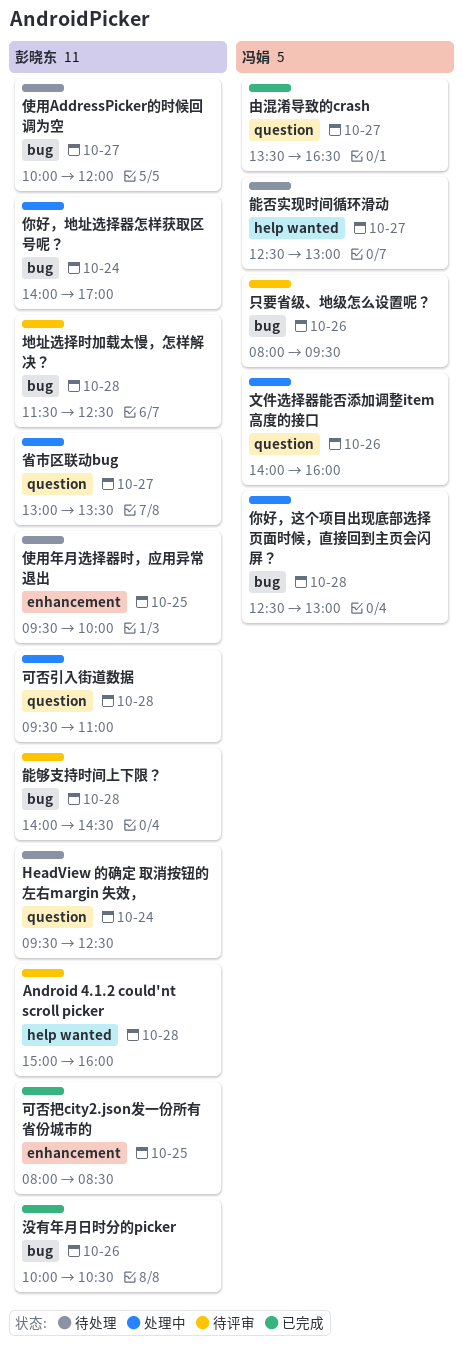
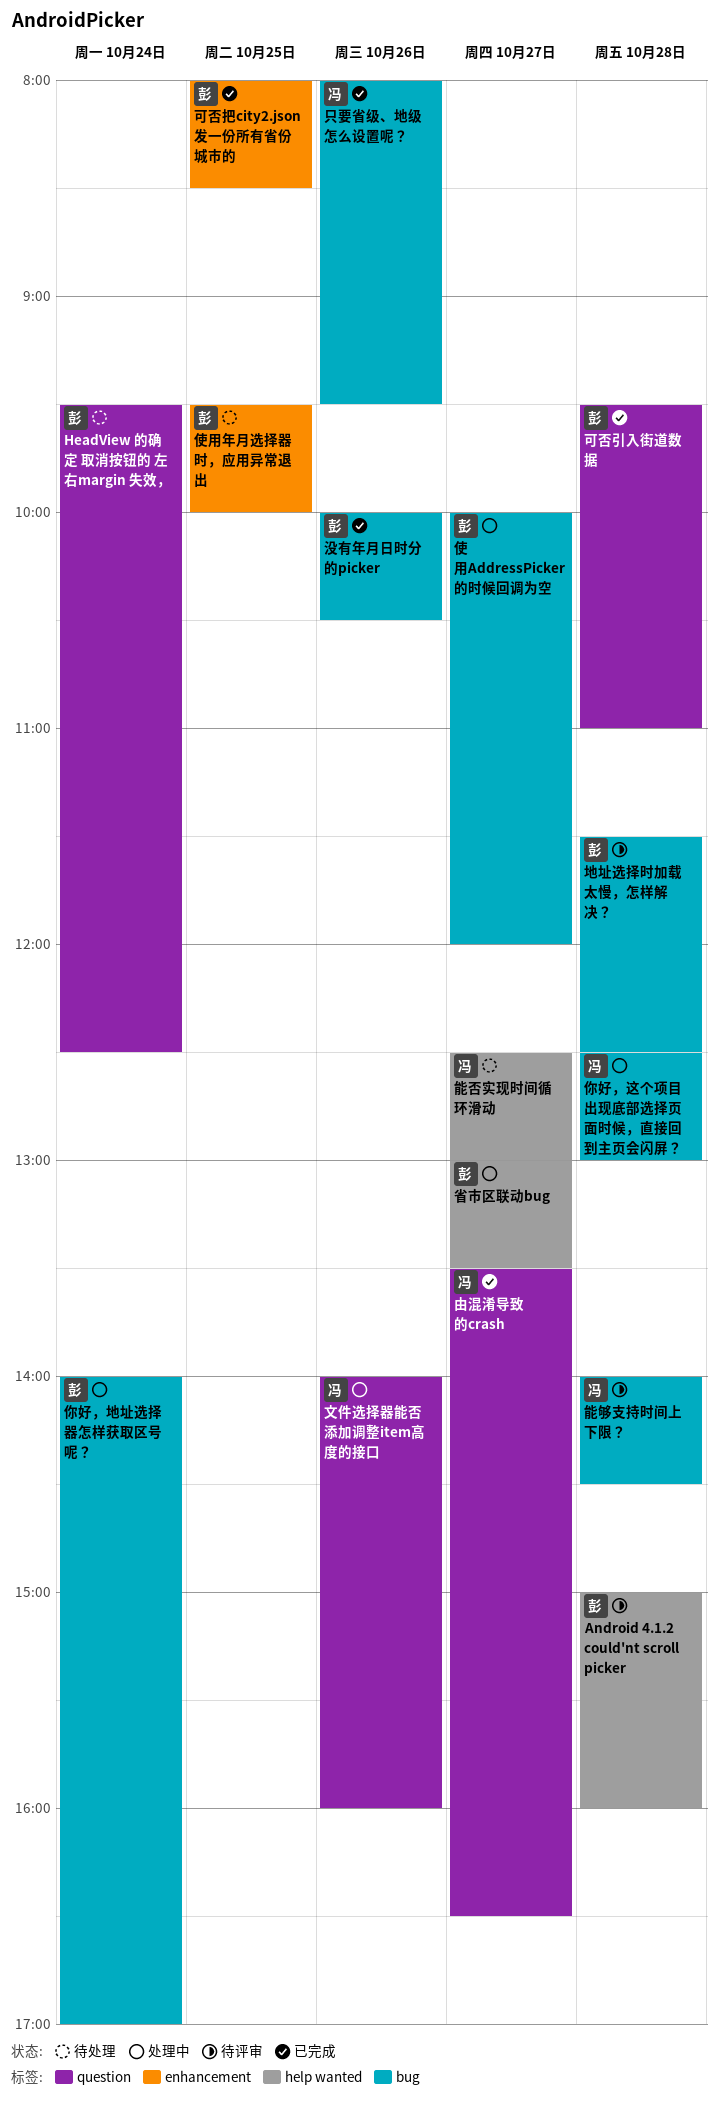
使用AddressPicker的时候回调为空, status: 待处理 -> 处理中
只要省级、地级怎么设置呢？, status: 待评审 -> 已完成
可否引入街道数据, status: 处理中 -> 已完成
省市区联动bug, label: question -> help wanted
能够支持时间上下限？, owner: 彭晓东 -> 冯娟

